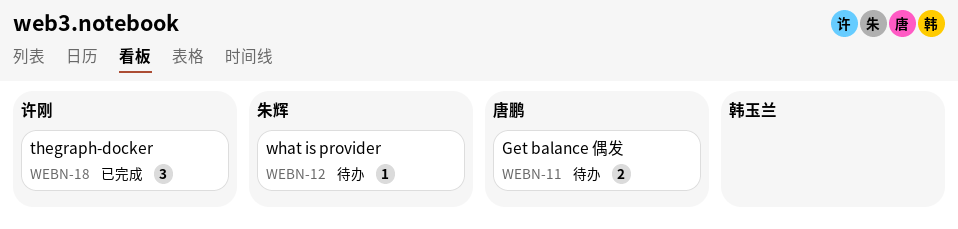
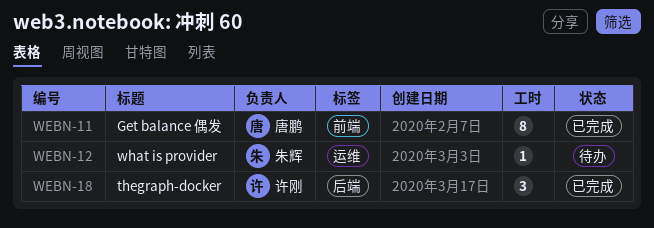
WEBN-11, status: 待办 -> 已完成
WEBN-11, estimate: 2 -> 8

